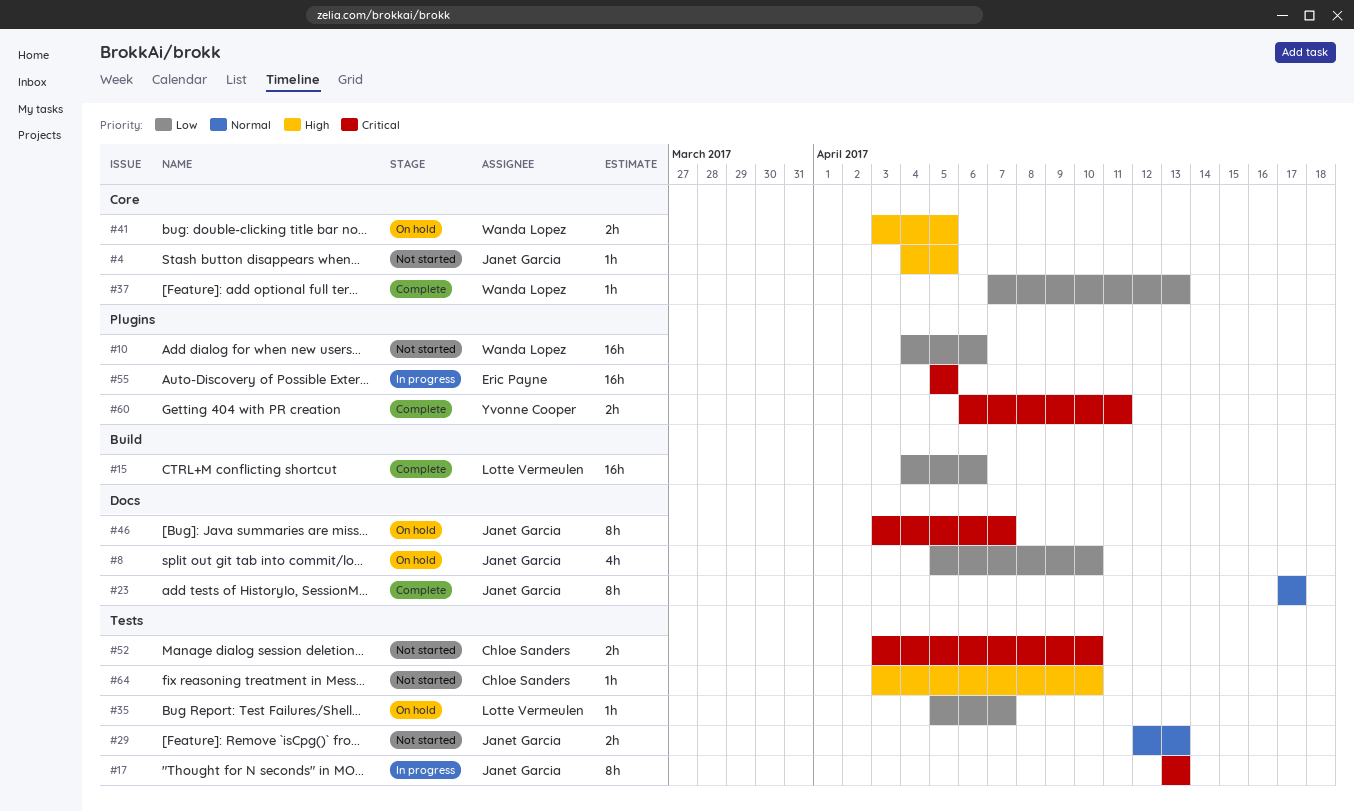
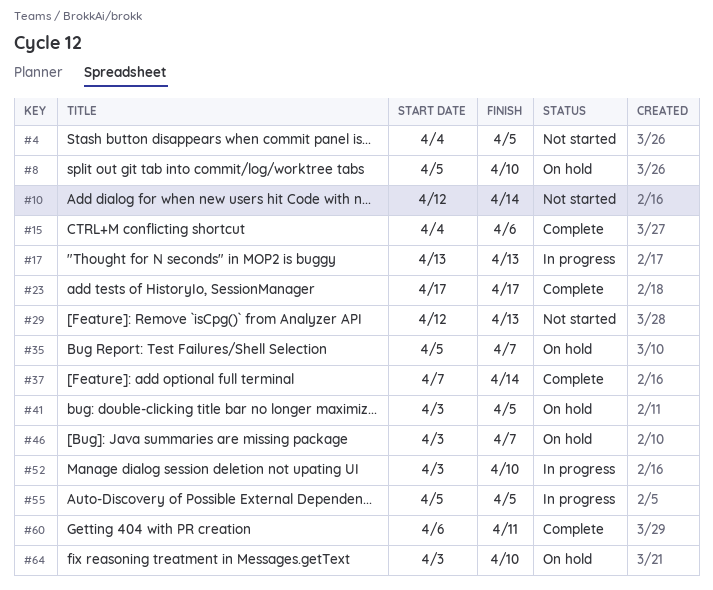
#10, start: Apr 4 -> Apr 12
#10, due: Apr 6 -> Apr 14
#37, due: Apr 13 -> Apr 14
#52, status: Not started -> In progress
#64, status: Not started -> On hold

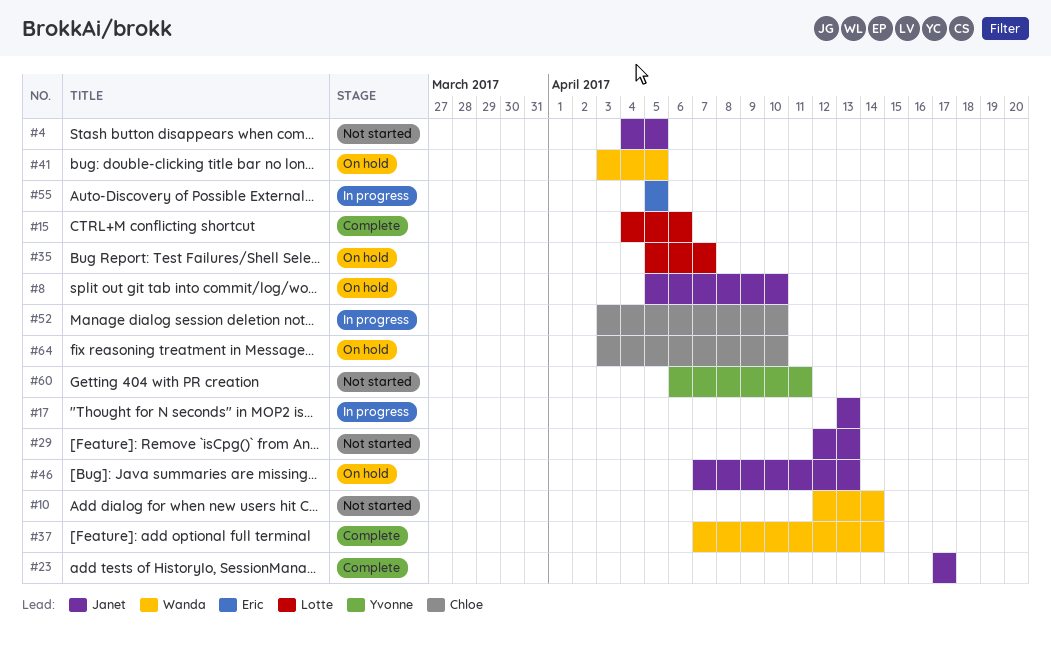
#46, start: Apr 3 -> Apr 7
#46, due: Apr 7 -> Apr 13
#60, status: Complete -> Not started

